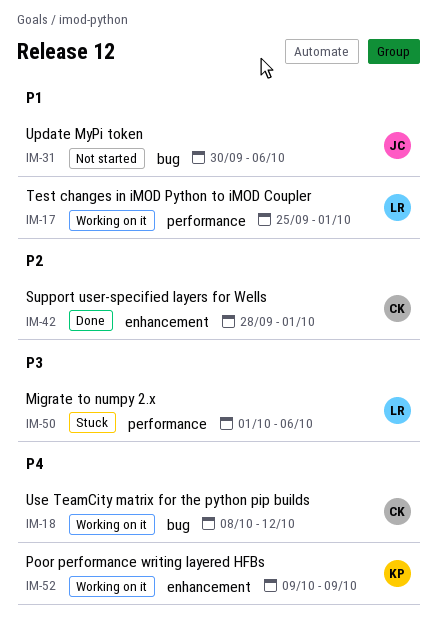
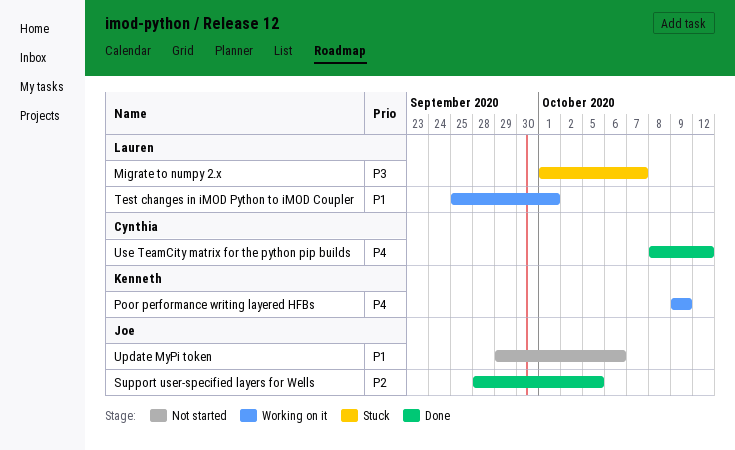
Migrate to numpy 2.x, due: Oct 6 -> Oct 7
Support user-specified layers for Wells, owner: Cynthia -> Joe
Support user-specified layers for Wells, due: Oct 1 -> Oct 5
Update MyPi token, start: Sep 30 -> Sep 29
Use TeamCity matrix for the python pip builds, status: Working on it -> Done

